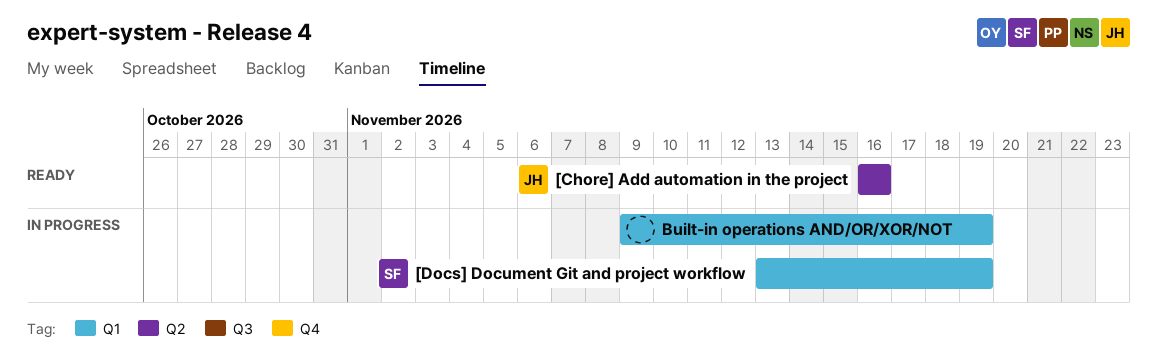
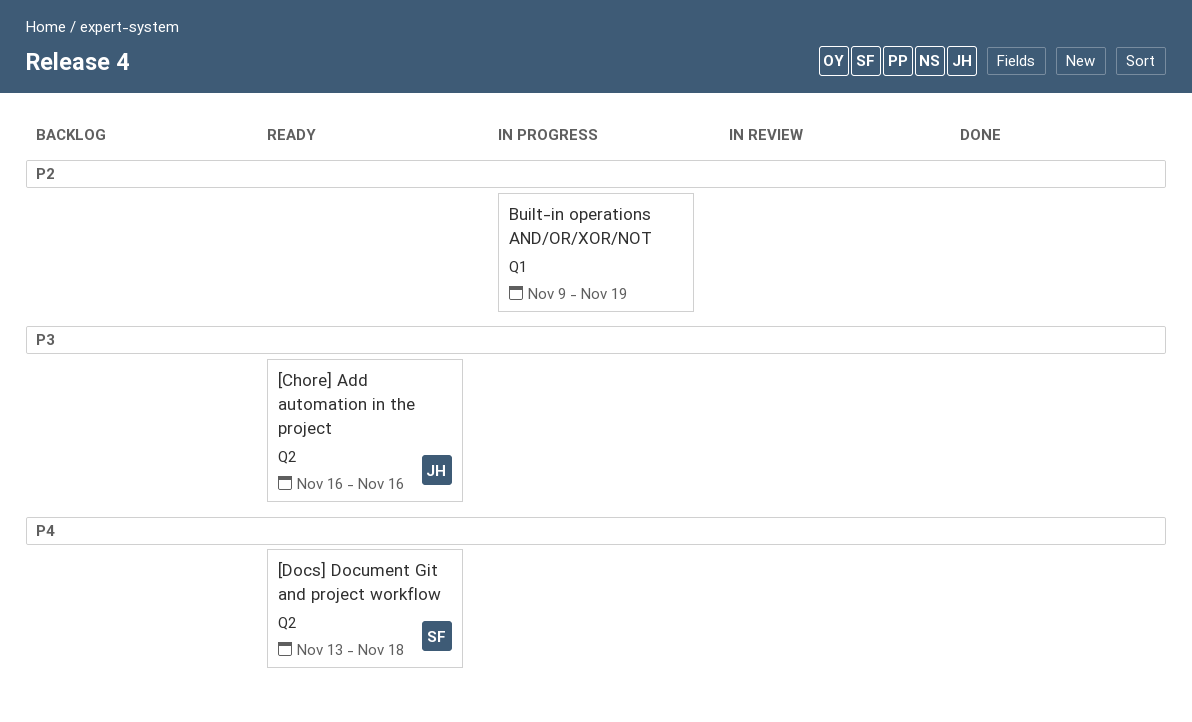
[Docs] Document Git and project workflow, status: In progress -> Ready
[Docs] Document Git and project workflow, label: Q1 -> Q2
[Docs] Document Git and project workflow, due: Nov 19 -> Nov 18

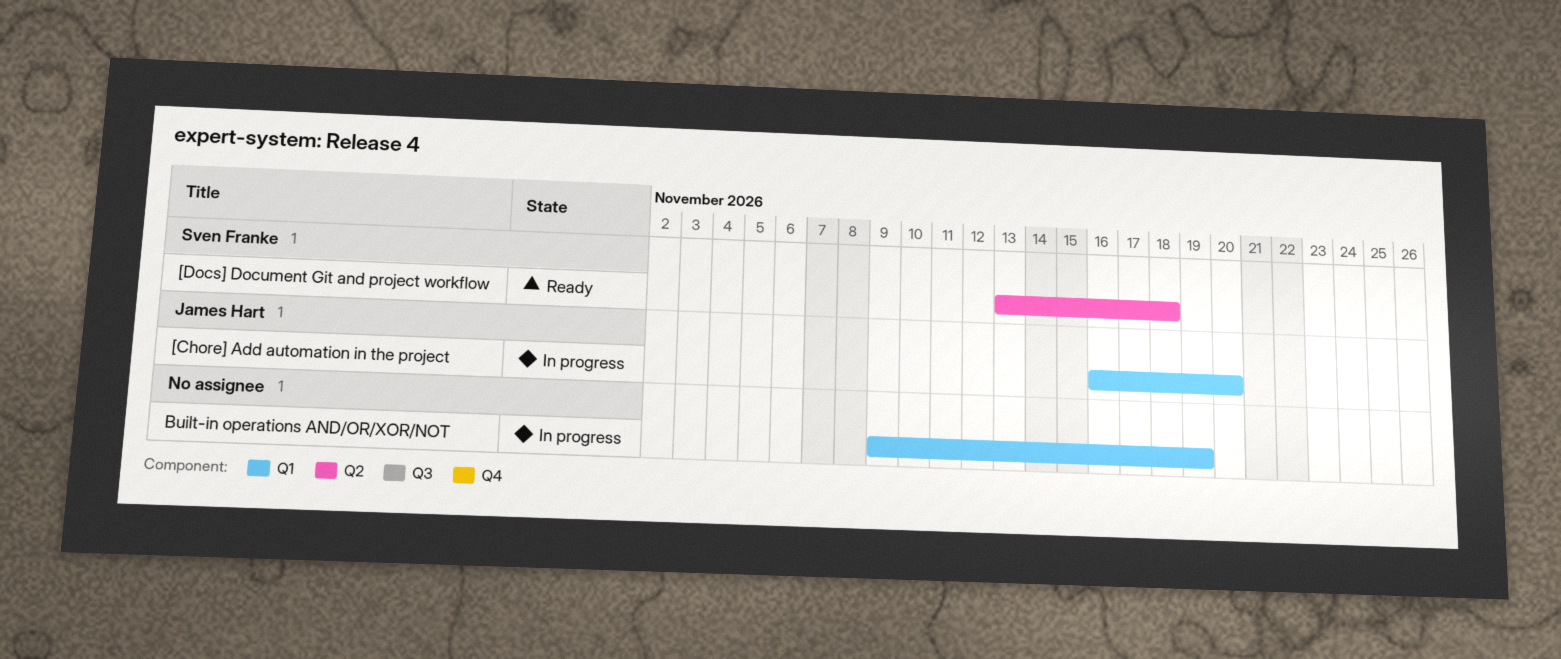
[Chore] Add automation in the project, status: Ready -> In progress
[Chore] Add automation in the project, label: Q2 -> Q1
[Chore] Add automation in the project, due: Nov 16 -> Nov 20

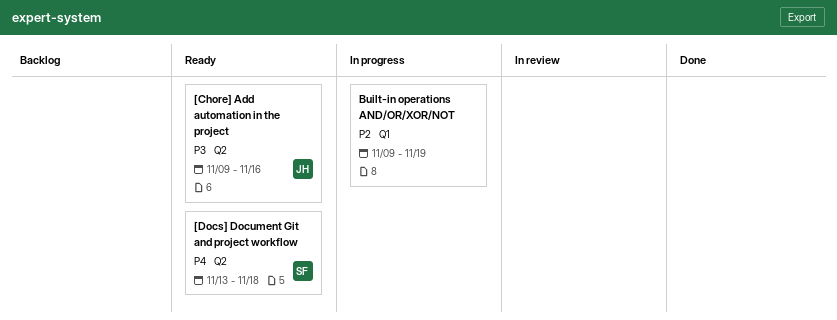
[Chore] Add automation in the project, status: In progress -> Ready
[Chore] Add automation in the project, label: Q1 -> Q2
[Chore] Add automation in the project, start: Nov 16 -> Nov 9
[Chore] Add automation in the project, due: Nov 20 -> Nov 16

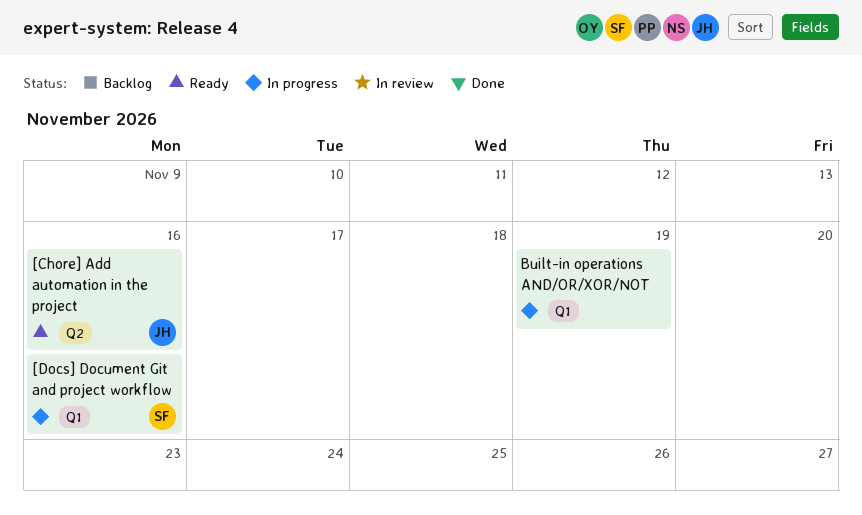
[Docs] Document Git and project workflow, status: Ready -> In progress
[Docs] Document Git and project workflow, label: Q2 -> Q1
[Docs] Document Git and project workflow, due: Nov 18 -> Nov 16

